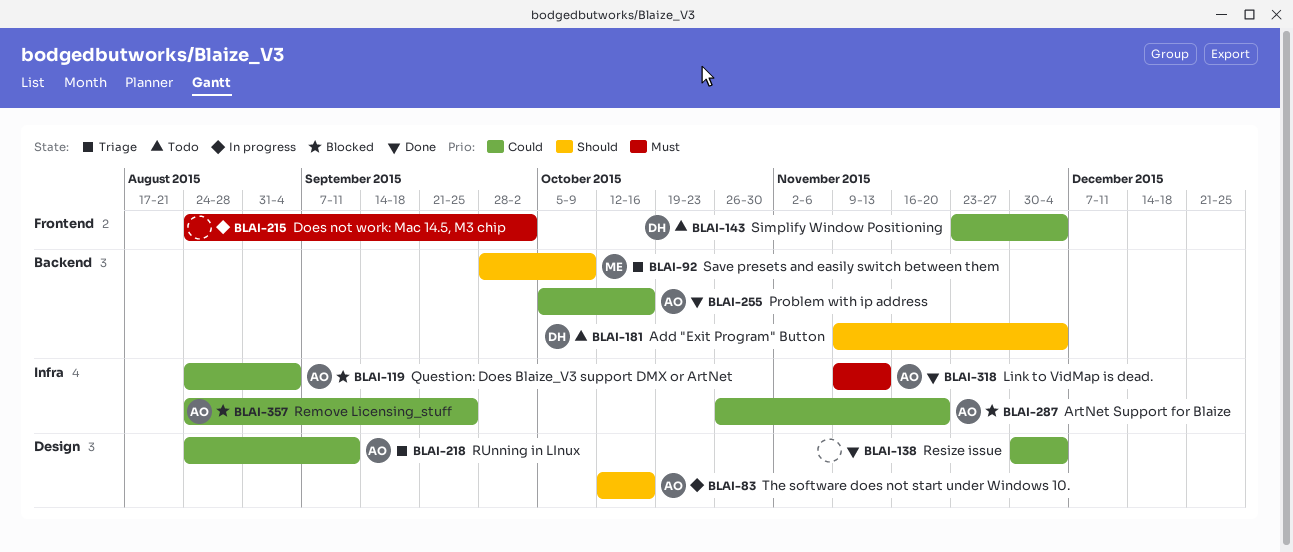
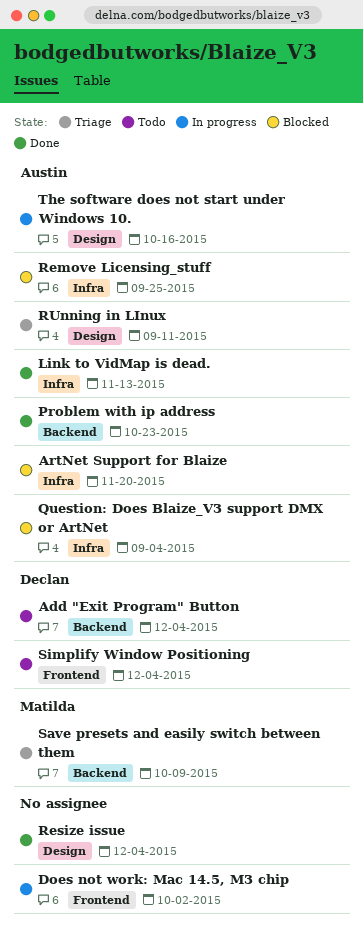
Problem with ip address, due: Oct 16 -> Oct 23

